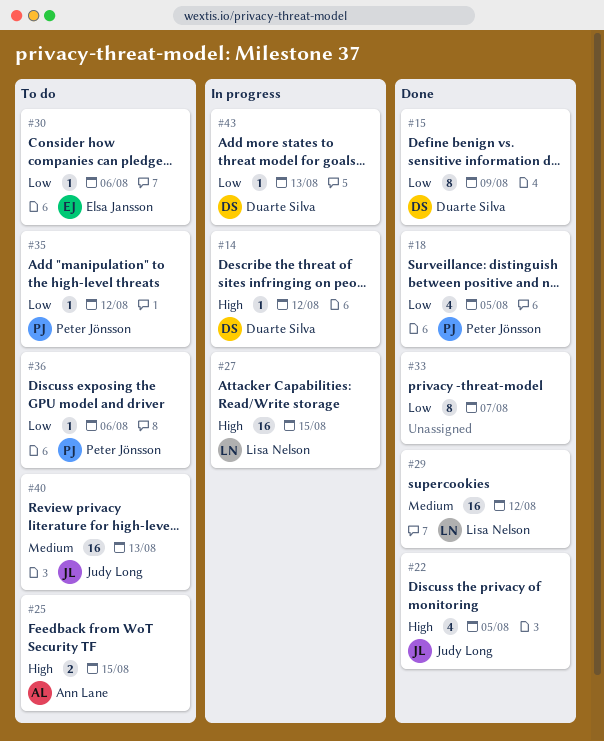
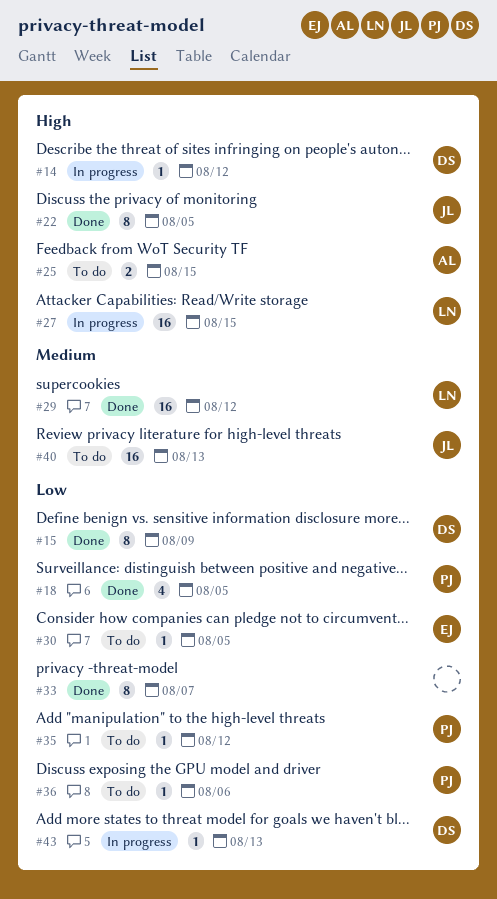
#22, estimate: 4 -> 8
#30, due: Aug 6 -> Aug 5

